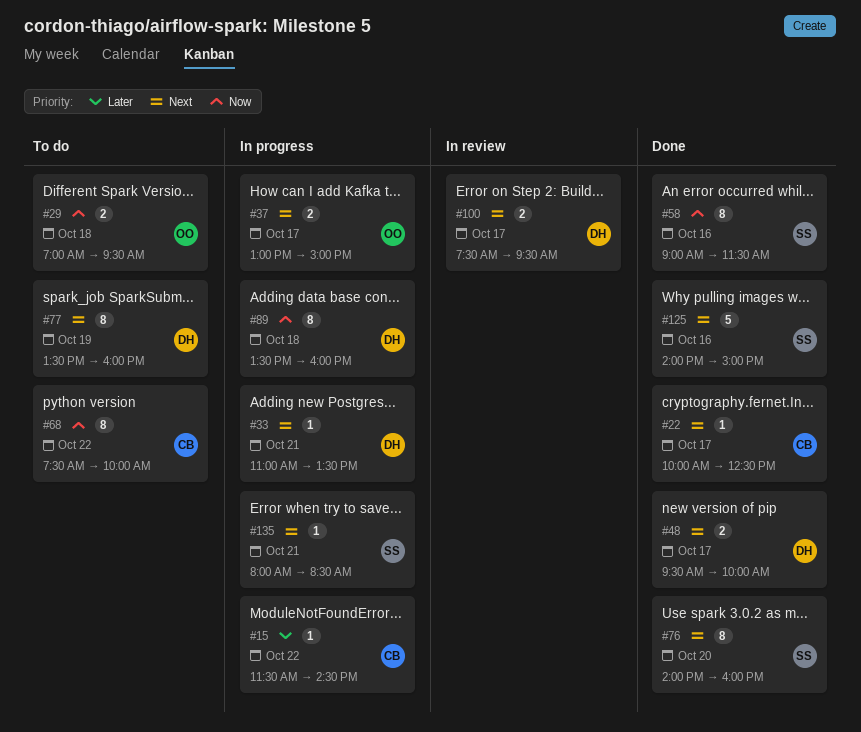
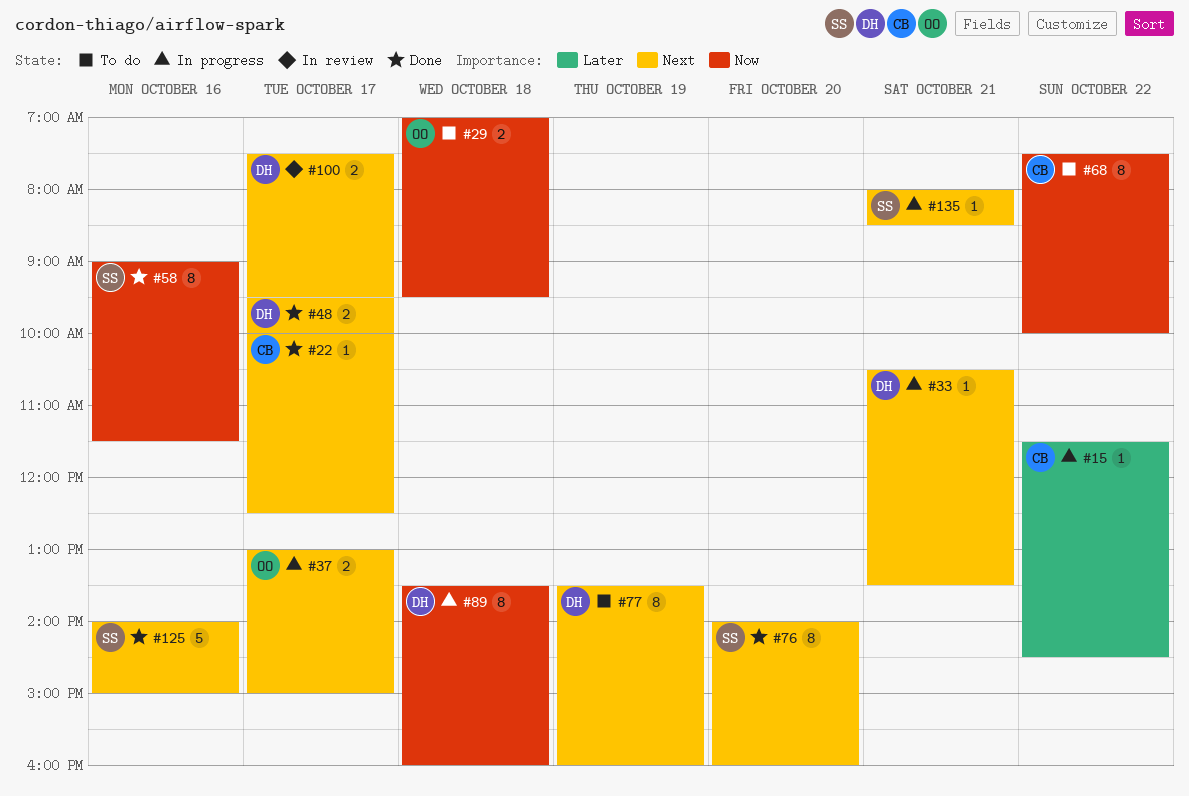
#33, begins: 11:00 -> 10:30

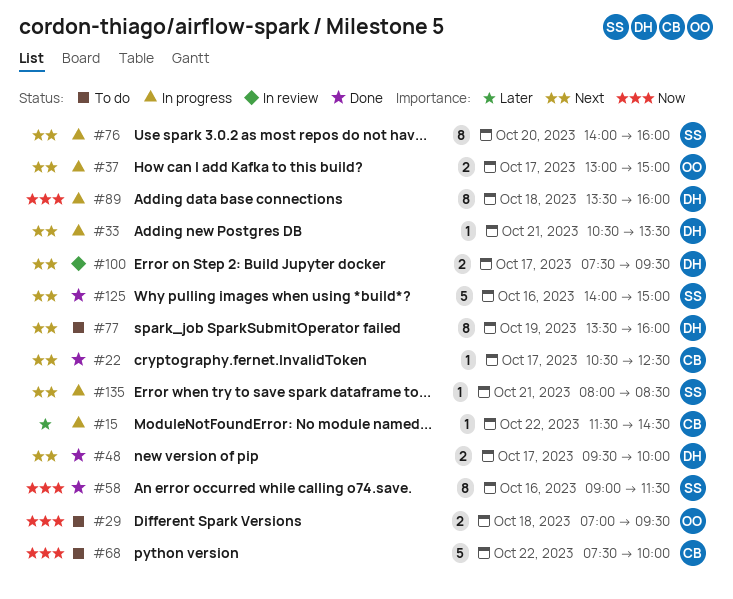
#22, begins: 10:00 -> 10:30
#68, estimate: 8 -> 5
#76, status: Done -> In progress

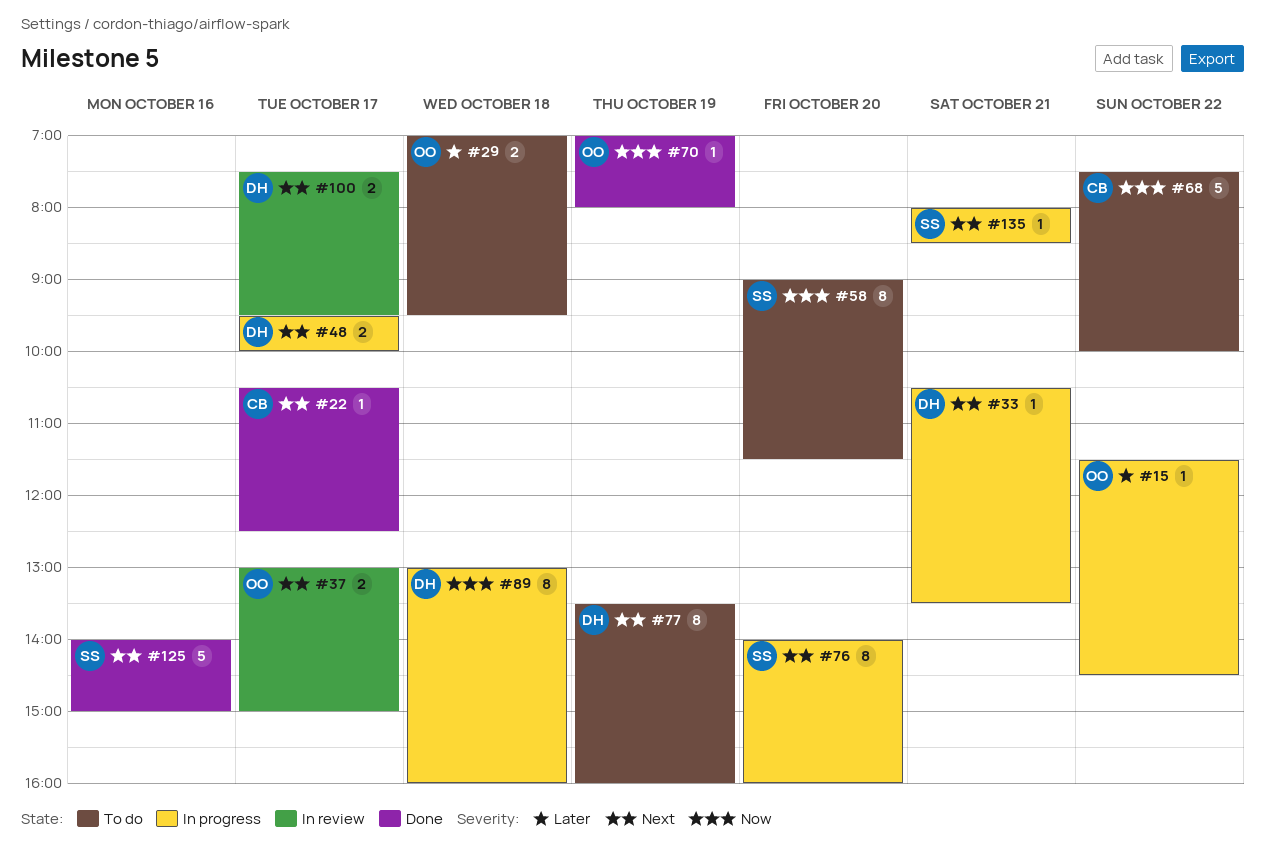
#15, owner: CB -> OO
#29, priority: Now -> Later
#37, status: In progress -> In review
#48, status: Done -> In progress
#58, status: Done -> To do
#58, day: Oct 16 -> Oct 20
#70: none -> present
#89, begins: 13:30 -> 13:00

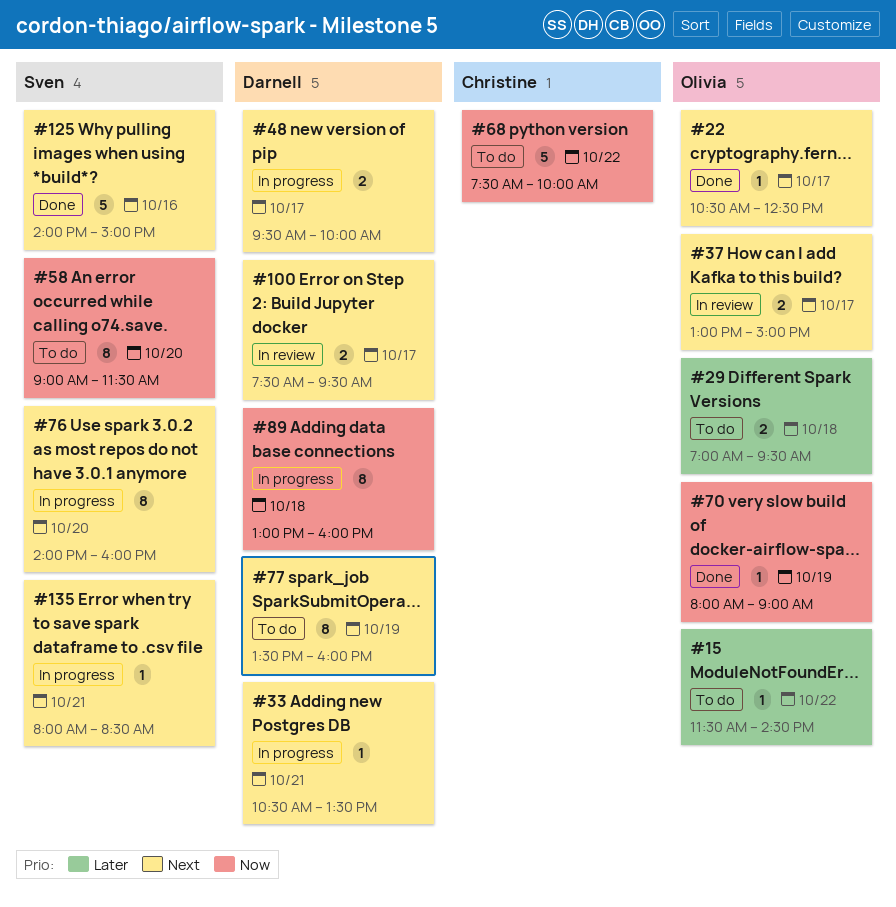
#15, status: In progress -> To do
#22, owner: Christine -> Olivia
#70, begins: 07:00 -> 08:00
#70, ends: 08:00 -> 09:00

